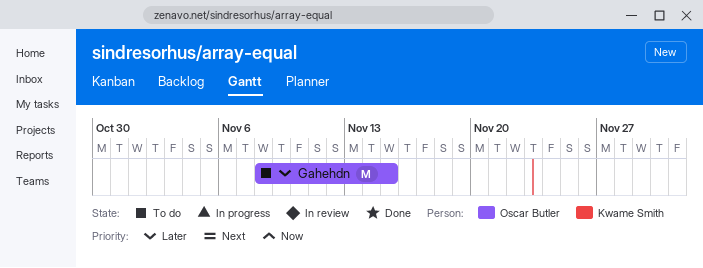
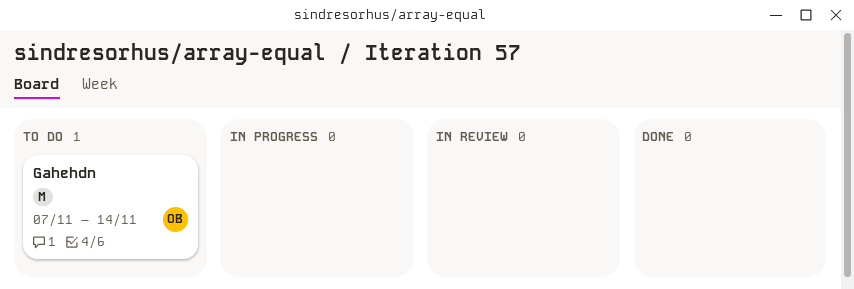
Gahehdn, start: Nov 8 -> Nov 7
Gahehdn, due: Nov 15 -> Nov 14

